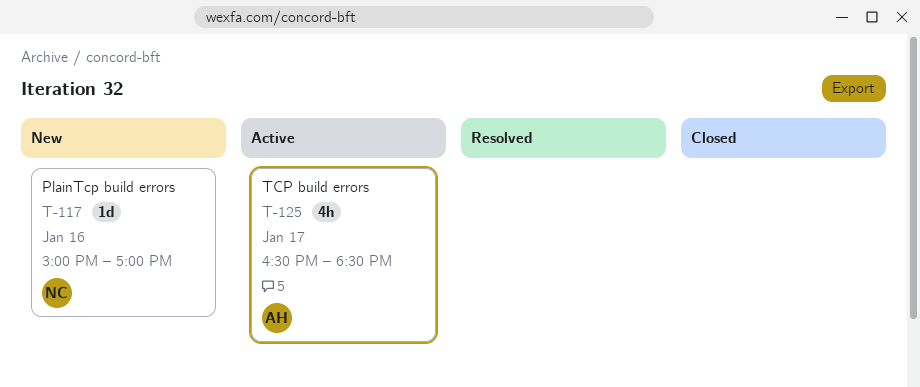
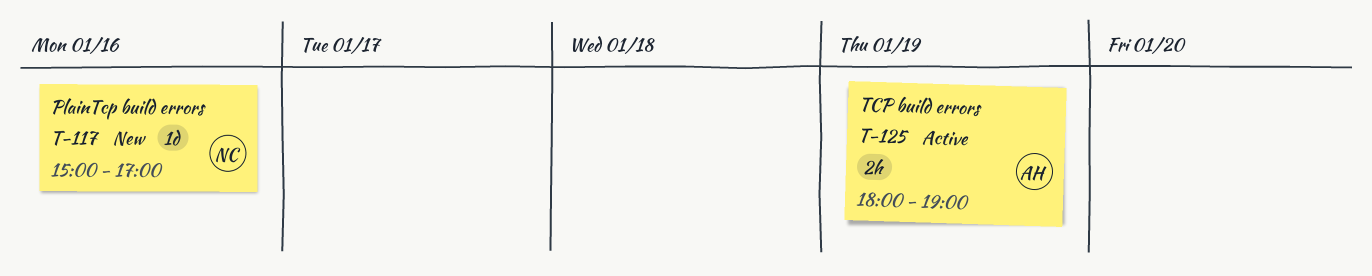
T-125, estimate: 4h -> 2h
T-125, day: Jan 17 -> Jan 19
T-125, begins: 16:30 -> 18:00
T-125, ends: 18:30 -> 19:00

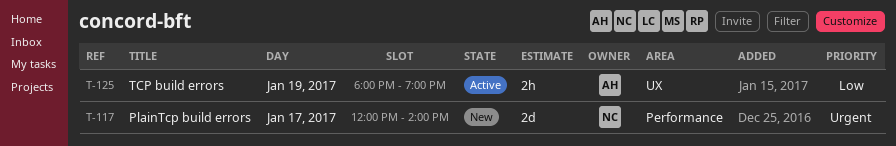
T-117, estimate: 1d -> 2d
T-117, day: Jan 16 -> Jan 17
T-117, begins: 15:00 -> 12:00
T-117, ends: 17:00 -> 14:00

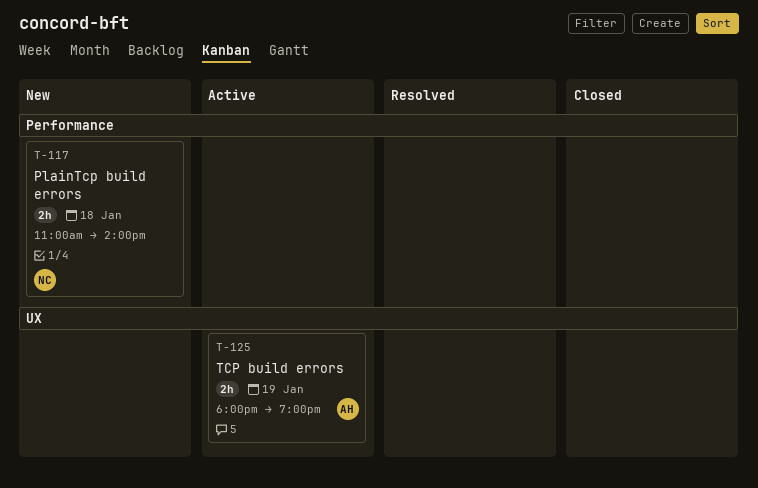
T-117, estimate: 2d -> 2h
T-117, day: Jan 17 -> Jan 18
T-117, begins: 12:00 -> 11:00

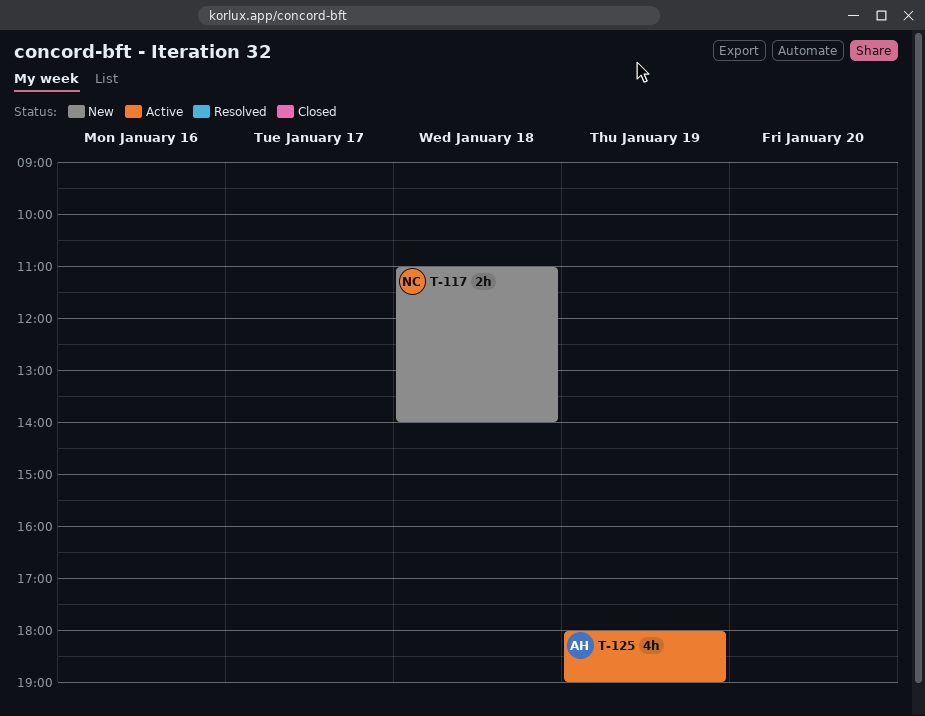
T-125, estimate: 2h -> 4h

